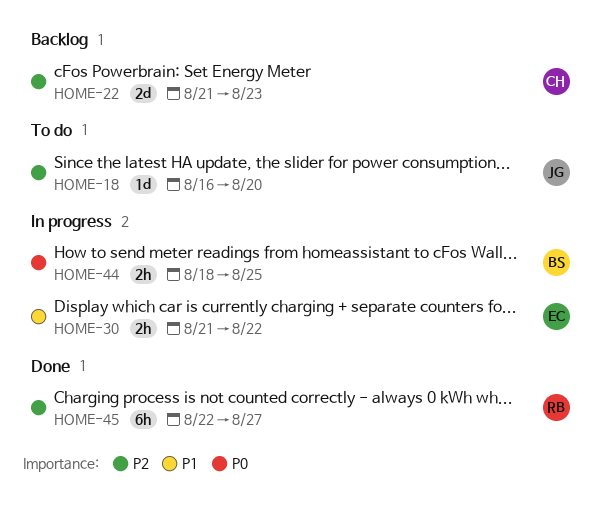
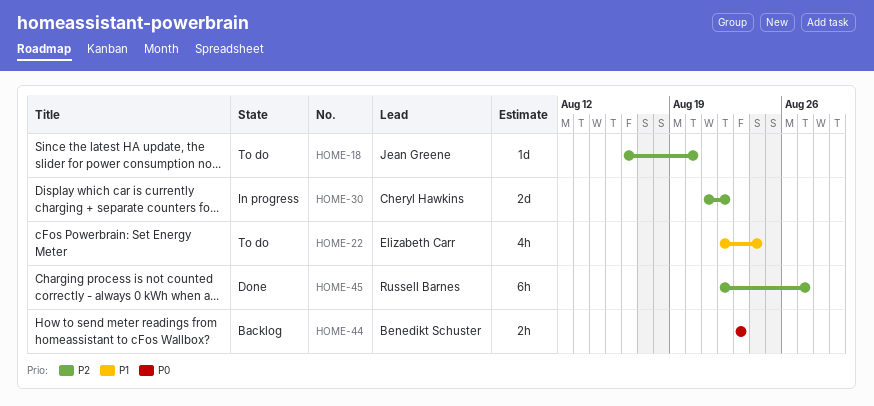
HOME-22, status: Backlog -> To do
HOME-22, owner: Cheryl Hawkins -> Elizabeth Carr
HOME-22, priority: P2 -> P1
HOME-22, estimate: 2d -> 4h
HOME-22, start: Aug 21 -> Aug 22
HOME-22, due: Aug 23 -> Aug 24
HOME-30, owner: Elizabeth Carr -> Cheryl Hawkins
HOME-30, priority: P1 -> P2
HOME-30, estimate: 2h -> 2d
HOME-44, status: In progress -> Backlog
HOME-44, start: Aug 18 -> Aug 23
HOME-44, due: Aug 25 -> Aug 23

